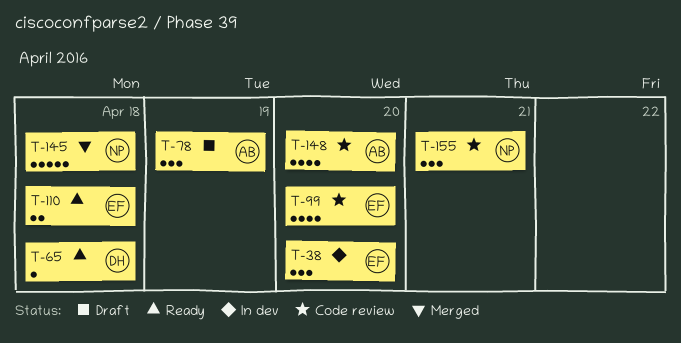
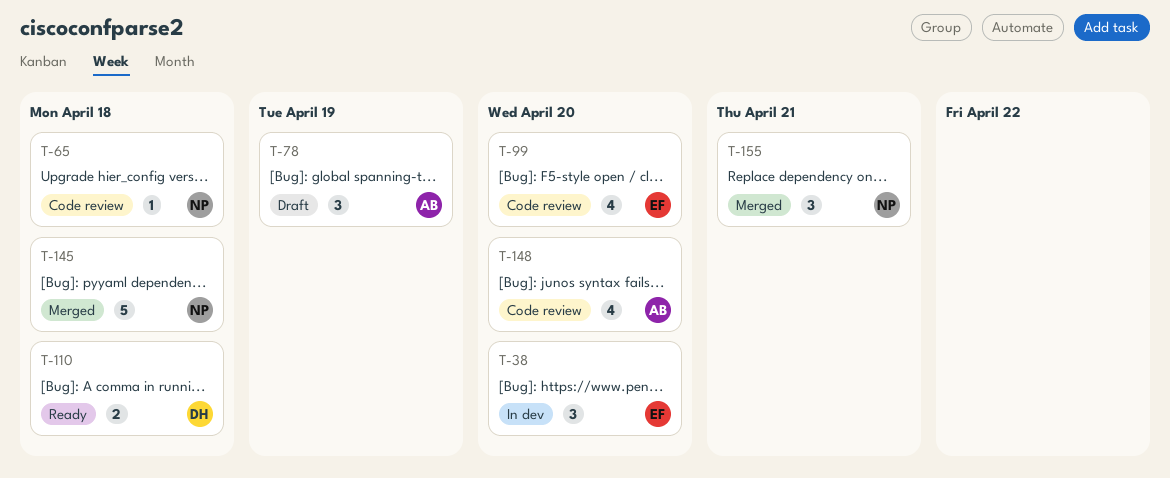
T-65, status: Ready -> Code review
T-65, owner: DH -> NP
T-110, owner: EF -> DH
T-155, status: Code review -> Merged

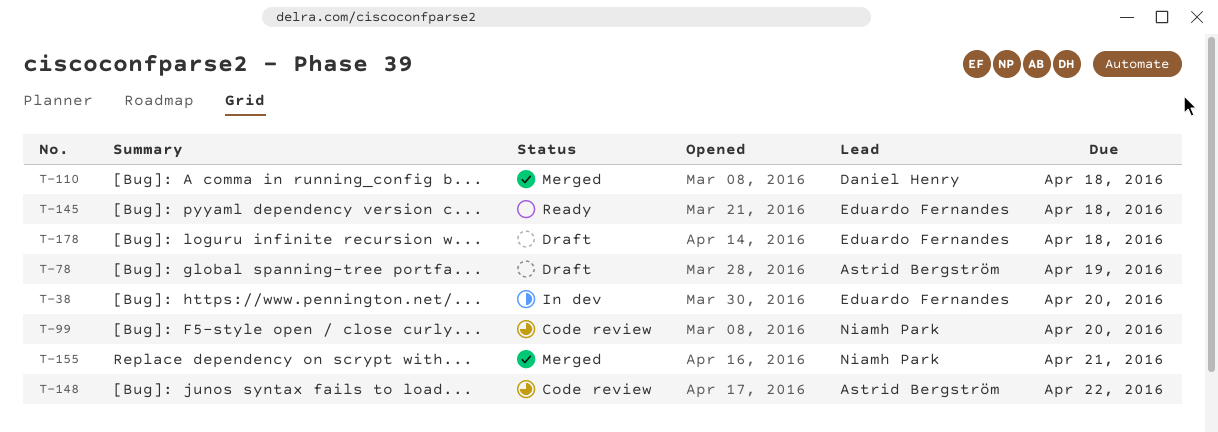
T-65: present -> none
T-99, owner: Eduardo Fernandes -> Niamh Park
T-110, status: Ready -> Merged
T-145, status: Merged -> Ready
T-145, owner: Niamh Park -> Eduardo Fernandes
T-148, due: Apr 20 -> Apr 22
T-178: none -> present

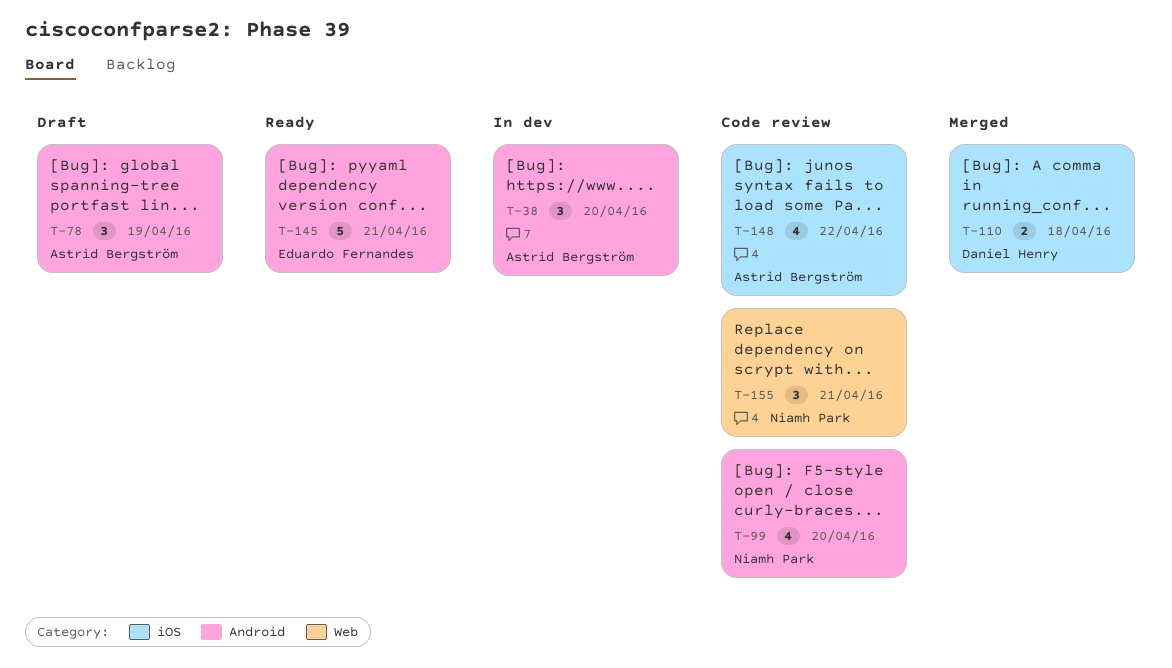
T-38, owner: Eduardo Fernandes -> Astrid Bergström
T-145, due: Apr 18 -> Apr 21
T-155, status: Merged -> Code review
T-178: present -> none

